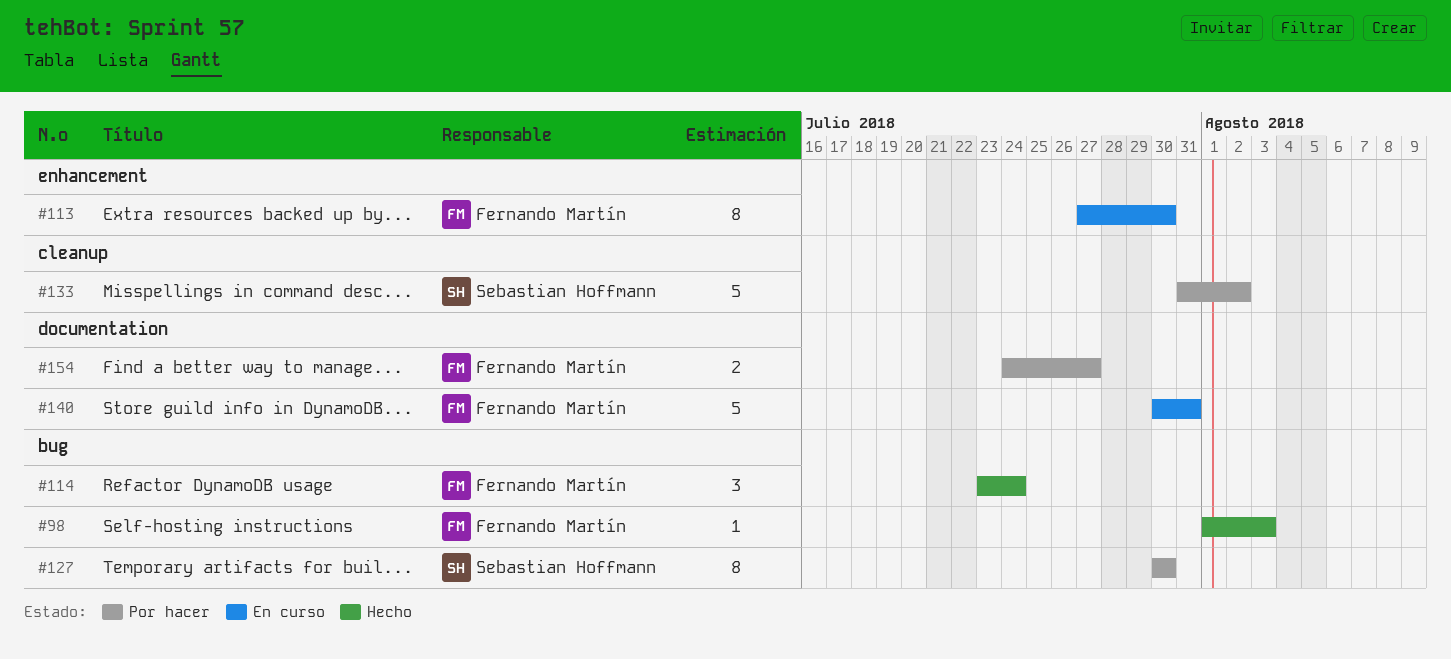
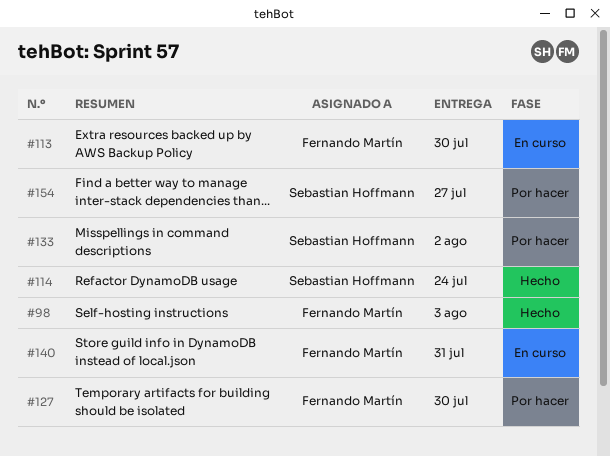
#114, owner: Fernando Martín -> Sebastian Hoffmann
#127, owner: Sebastian Hoffmann -> Fernando Martín
#154, owner: Fernando Martín -> Sebastian Hoffmann

